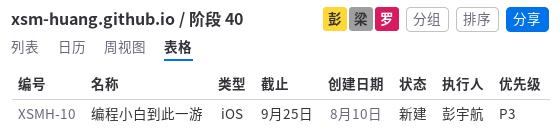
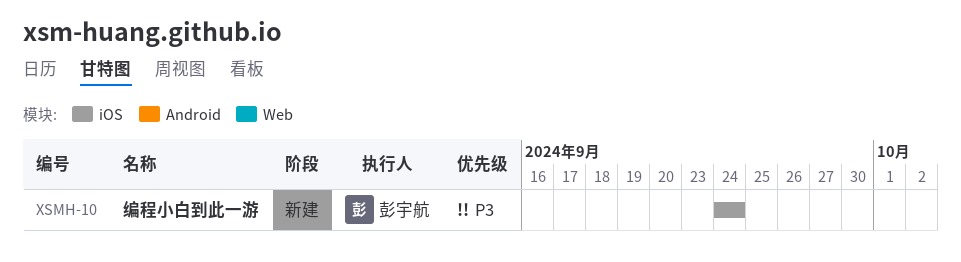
XSMH-10, due: Sep 25 -> Sep 24

